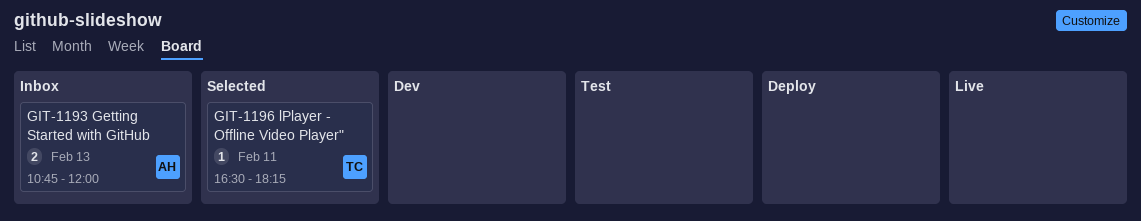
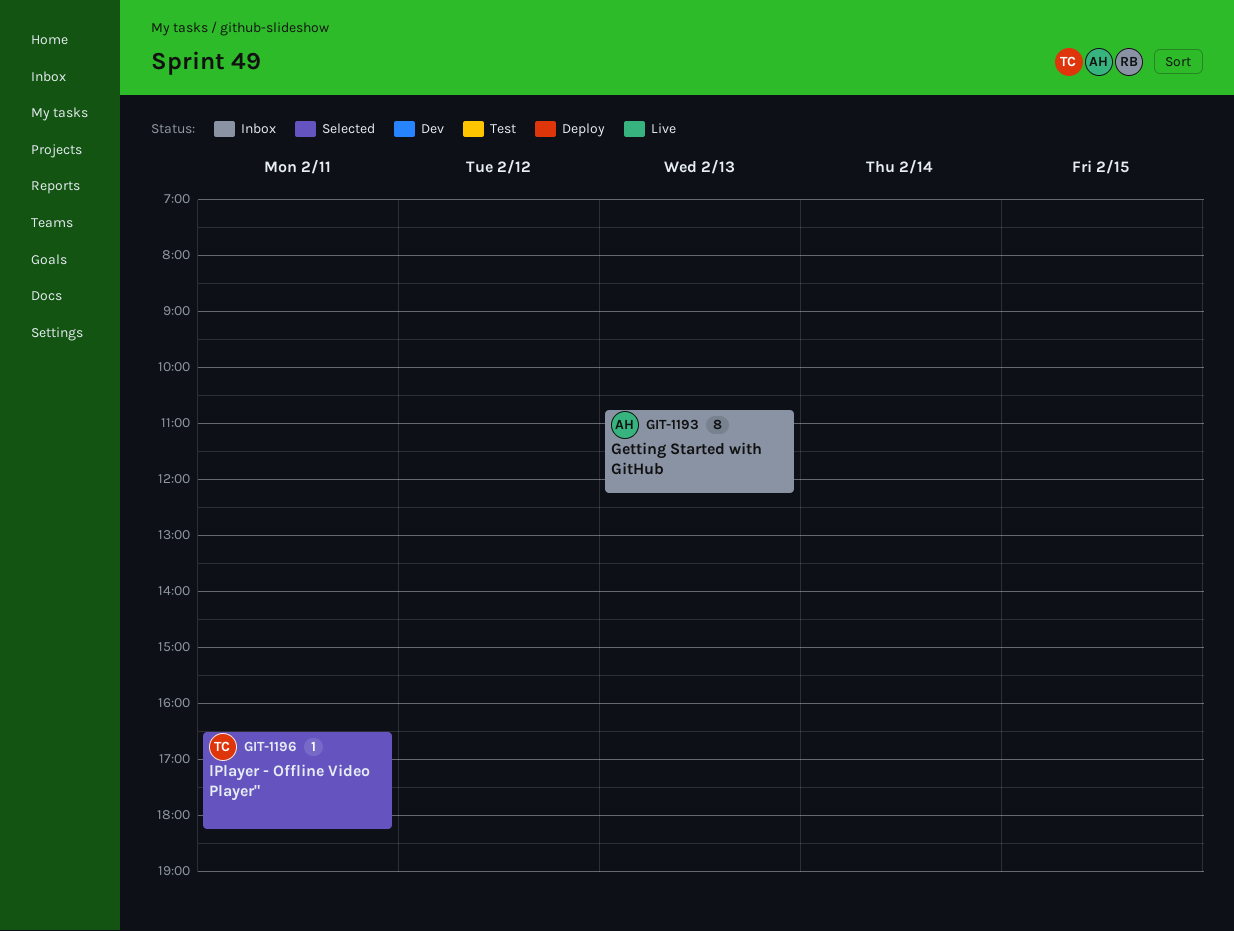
GIT-1193, estimate: 2 -> 8
GIT-1193, ends: 12:00 -> 12:15

